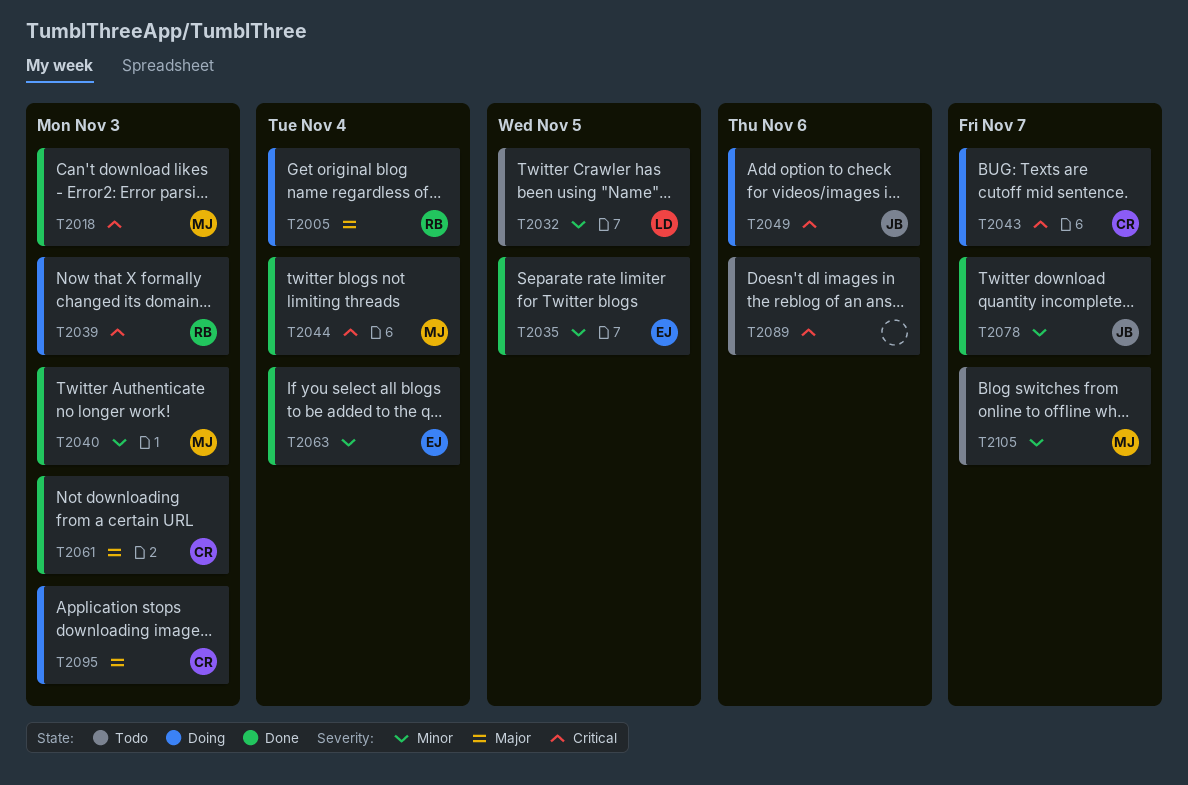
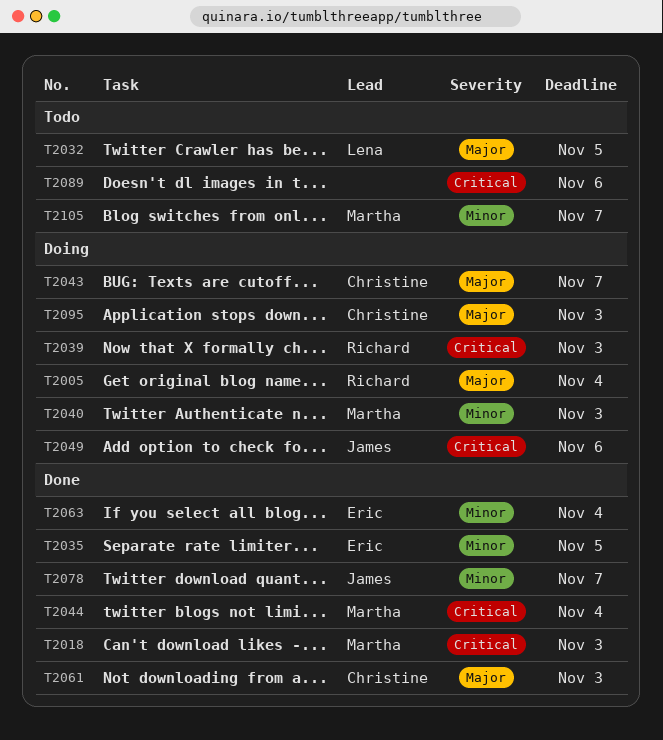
T2032, priority: Minor -> Major
T2040, status: Done -> Doing
T2043, priority: Critical -> Major

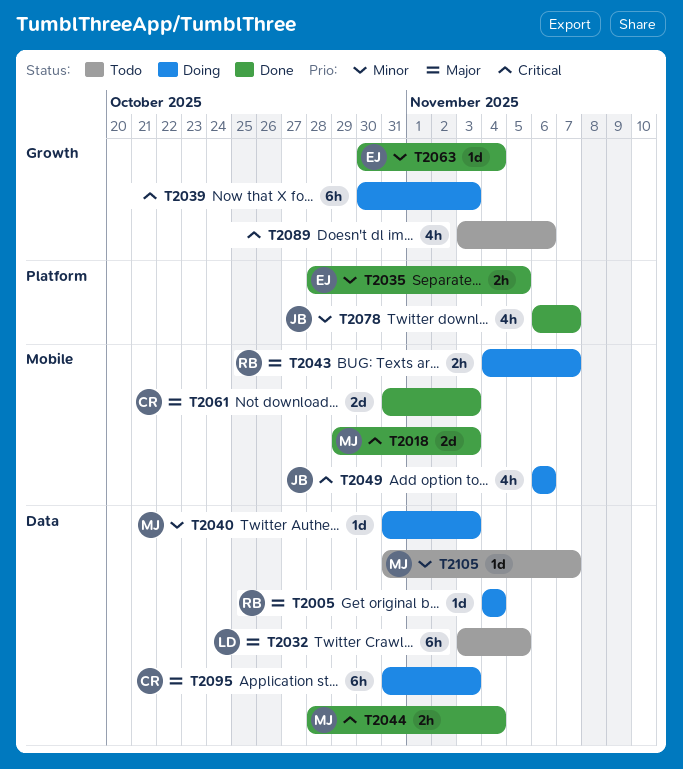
T2039, owner: Richard -> none
T2043, owner: Christine -> Richard

